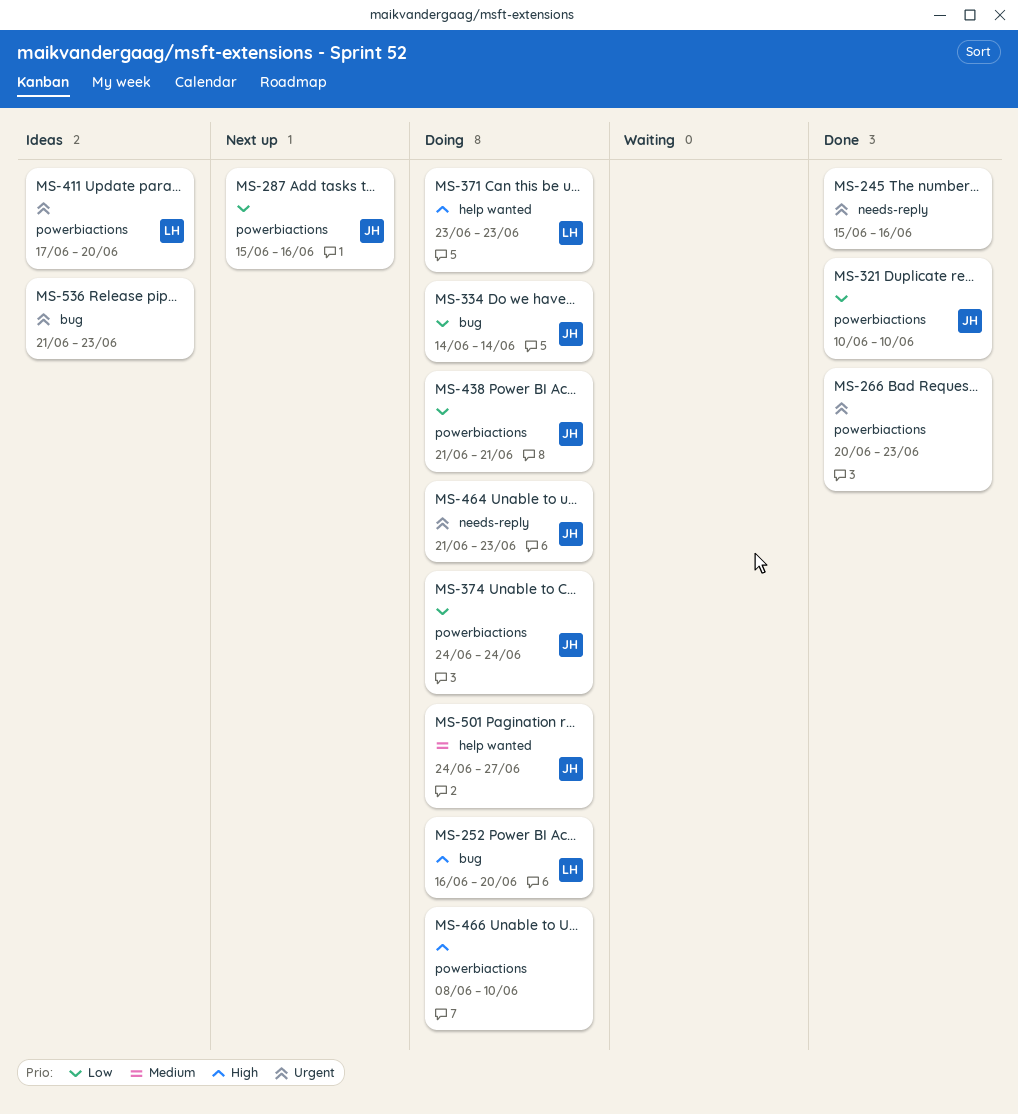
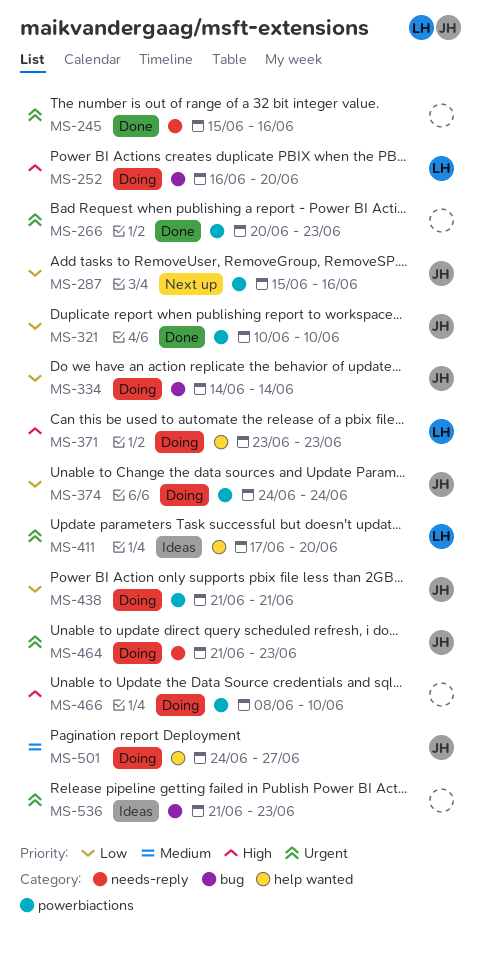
MS-411, label: powerbiactions -> help wanted

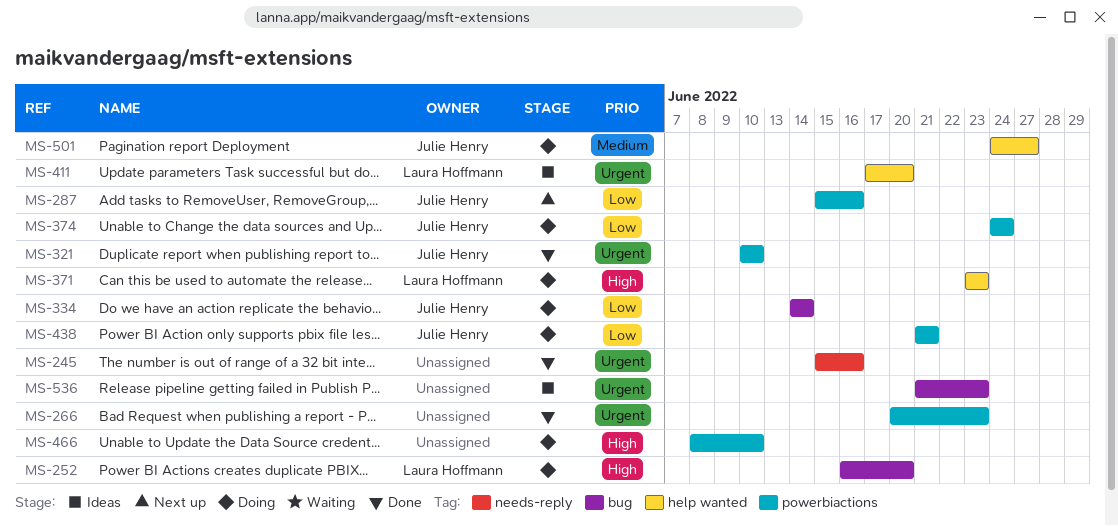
MS-321, priority: Low -> Urgent
MS-464: present -> none

